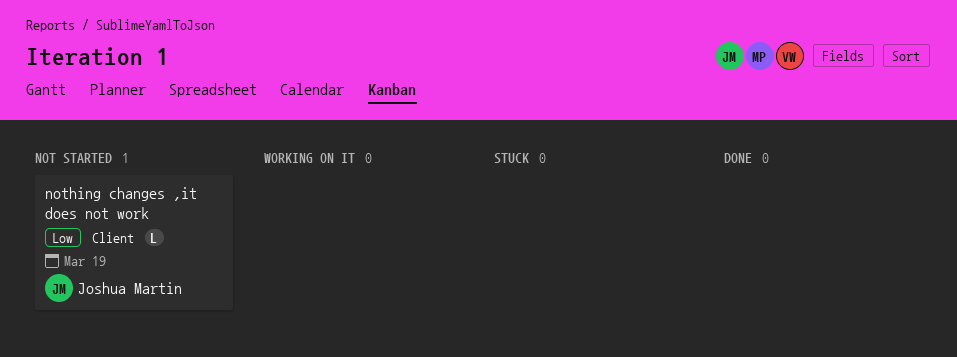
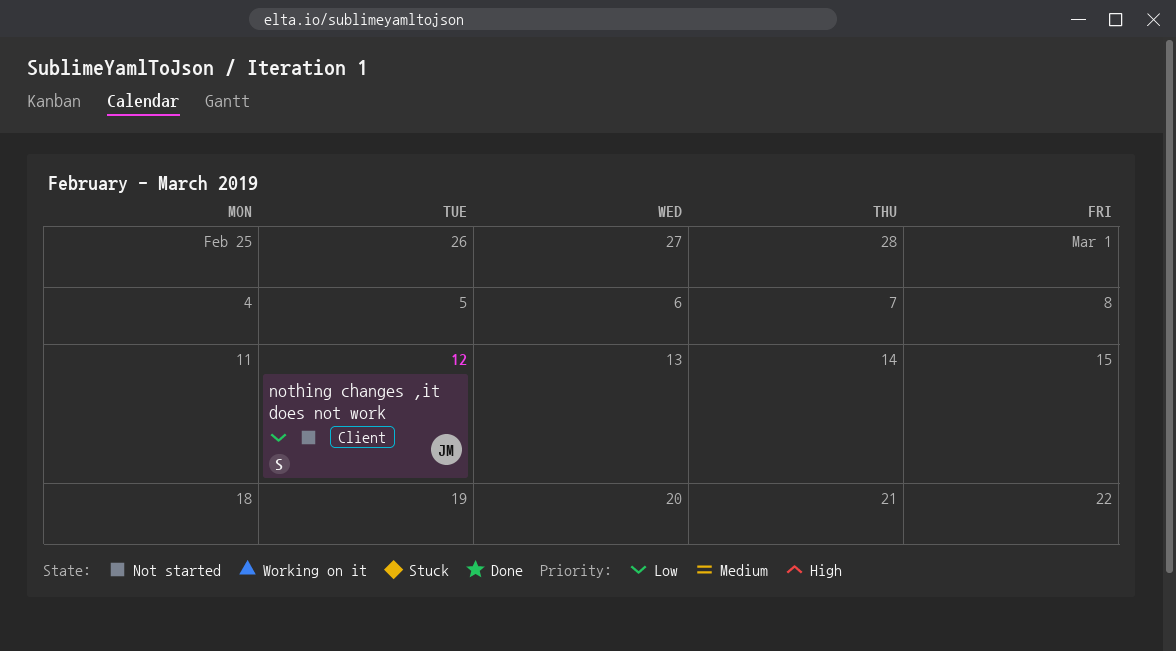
nothing changes ,it does not work, estimate: L -> S
nothing changes ,it does not work, due: Mar 19 -> Mar 12

